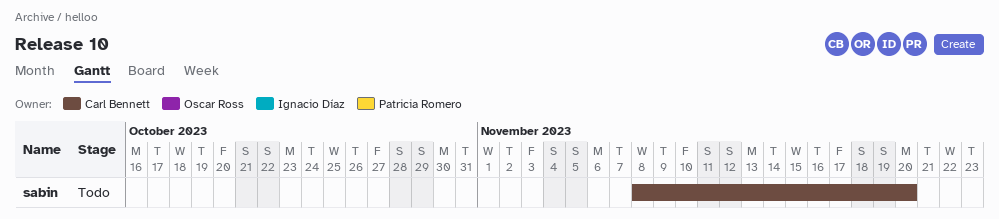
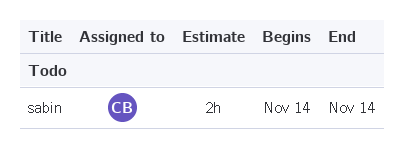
sabin, start: Nov 8 -> Nov 14
sabin, due: Nov 20 -> Nov 14

